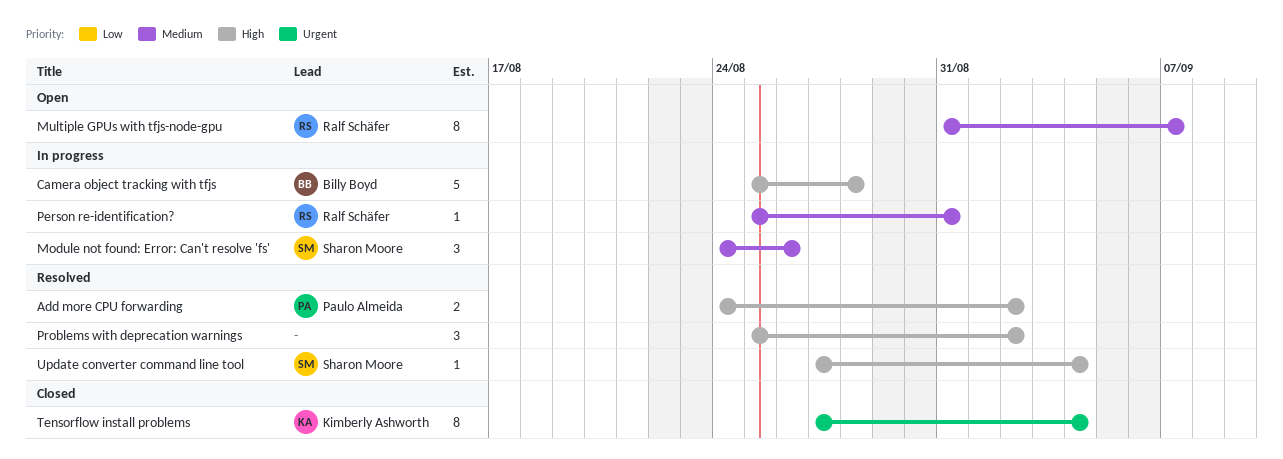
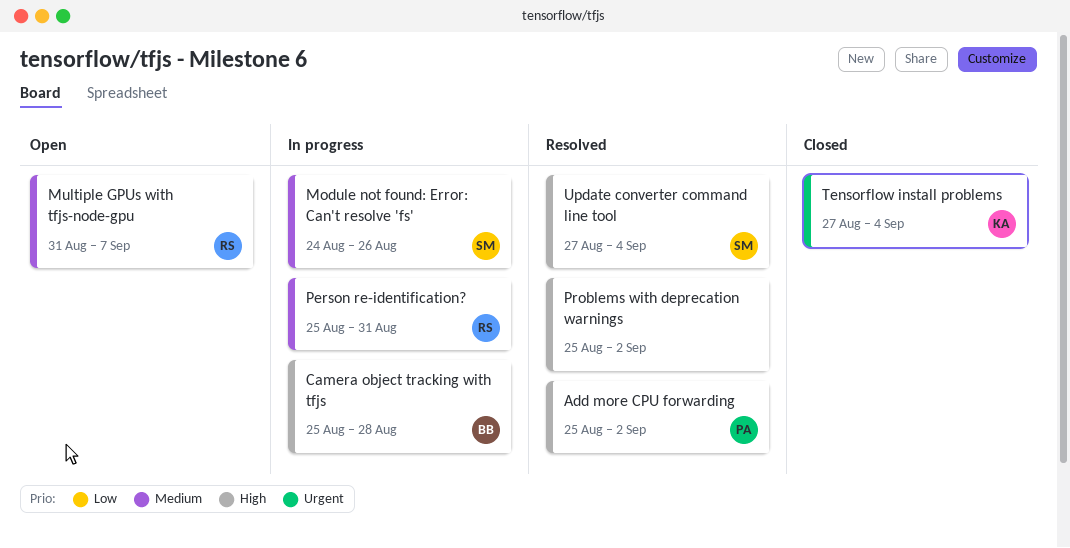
Add more CPU forwarding, start: Aug 24 -> Aug 25

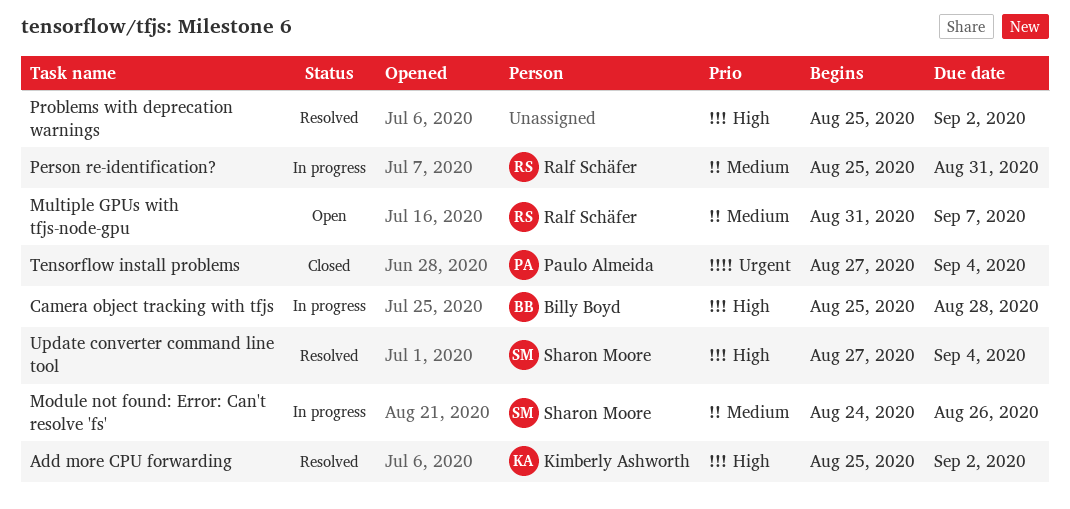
Add more CPU forwarding, owner: Paulo Almeida -> Kimberly Ashworth
Tensorflow install problems, owner: Kimberly Ashworth -> Paulo Almeida

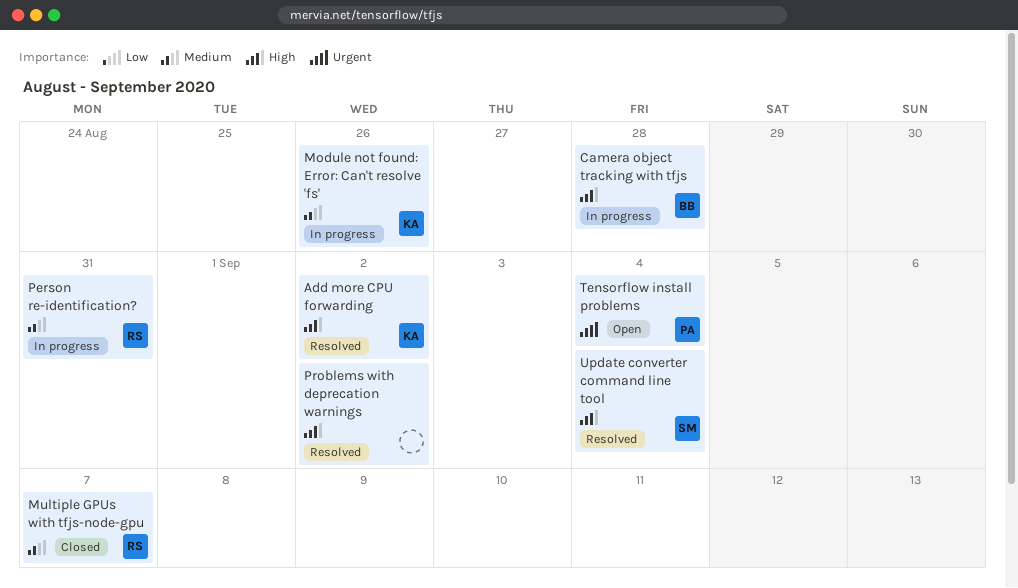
Module not found: Error: Can't resolve 'fs', owner: Sharon Moore -> Kimberly Ashworth
Multiple GPUs with tfjs-node-gpu, status: Open -> Closed
Tensorflow install problems, status: Closed -> Open

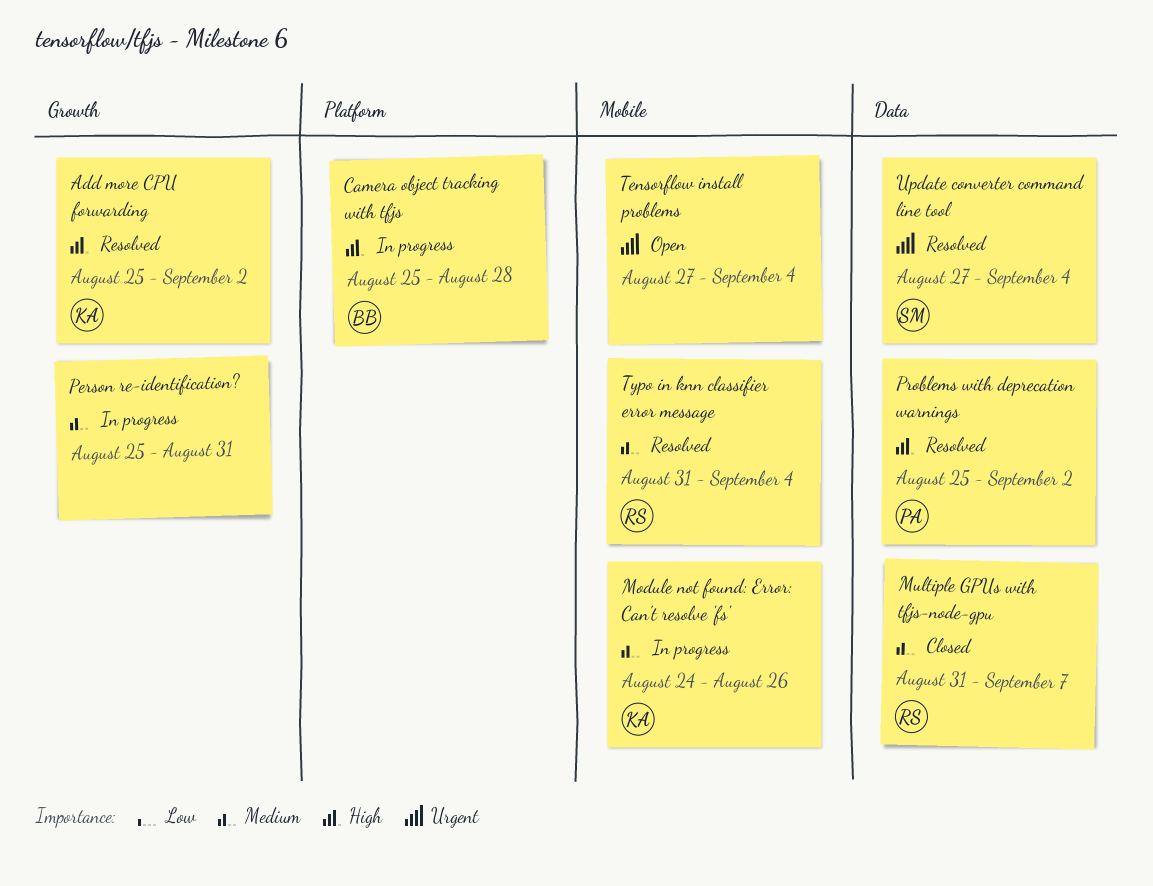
Person re-identification?, owner: RS -> none
Problems with deprecation warnings, owner: none -> PA
Tensorflow install problems, owner: PA -> none
Typo in knn classifier error message: none -> present
Update converter command line tool, priority: High -> Urgent

